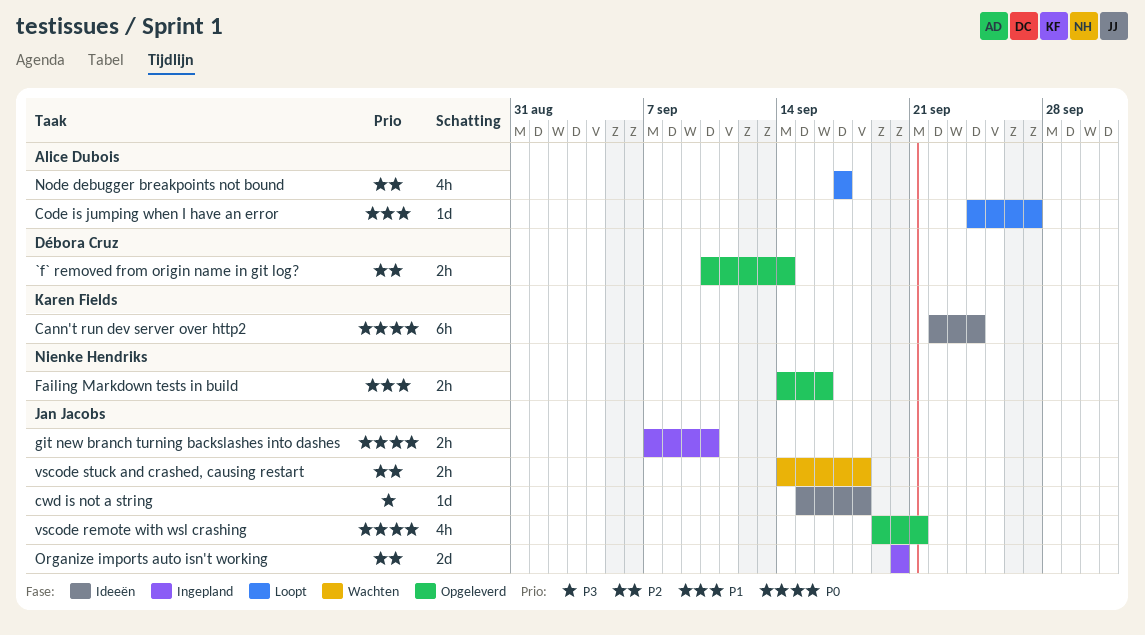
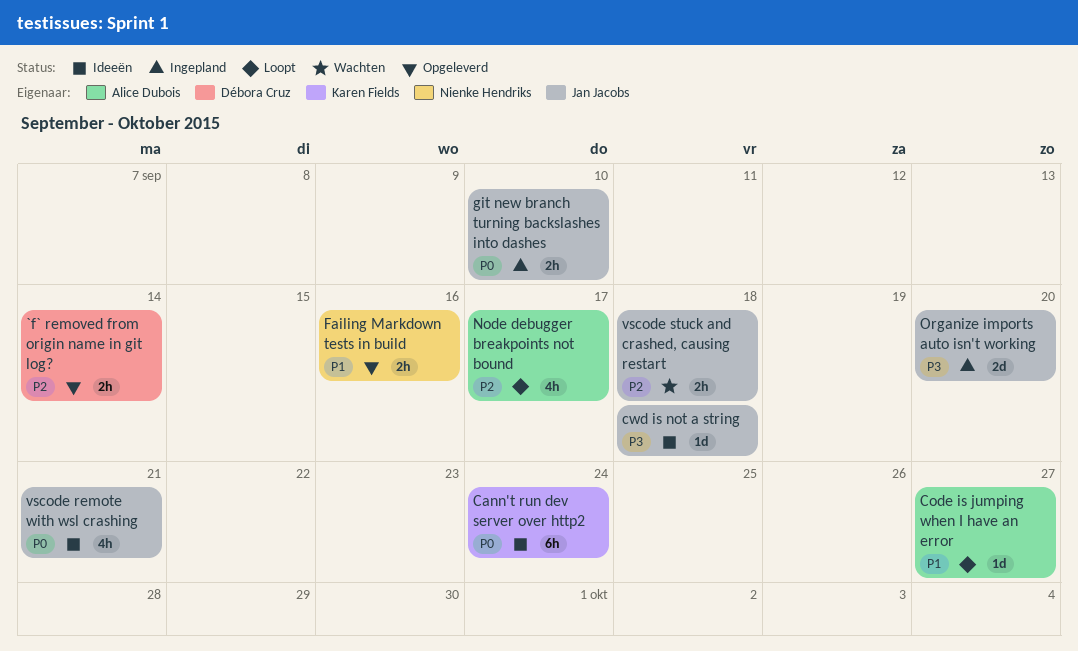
Organize imports auto isn't working, priority: P2 -> P3
vscode remote with wsl crashing, status: Opgeleverd -> Ideeën

